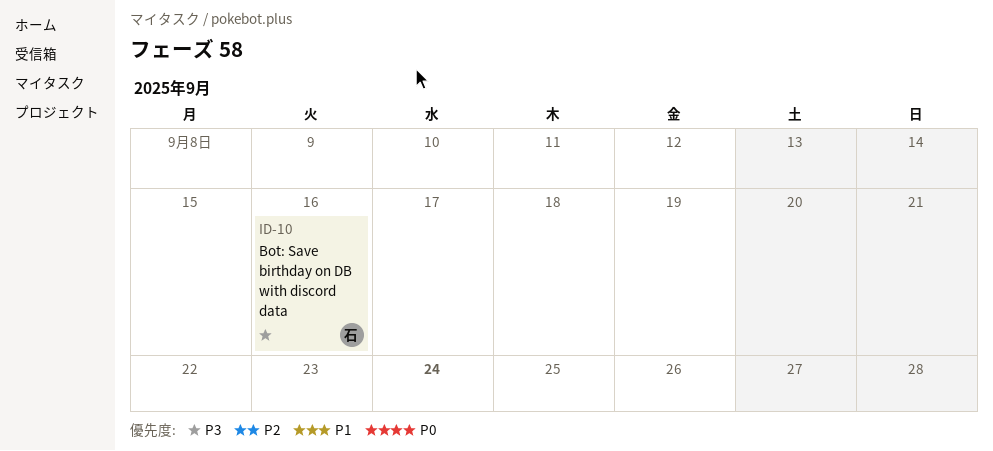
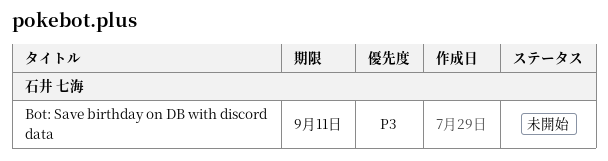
Bot: Save birthday on DB with discord data, due: Sep 16 -> Sep 11

